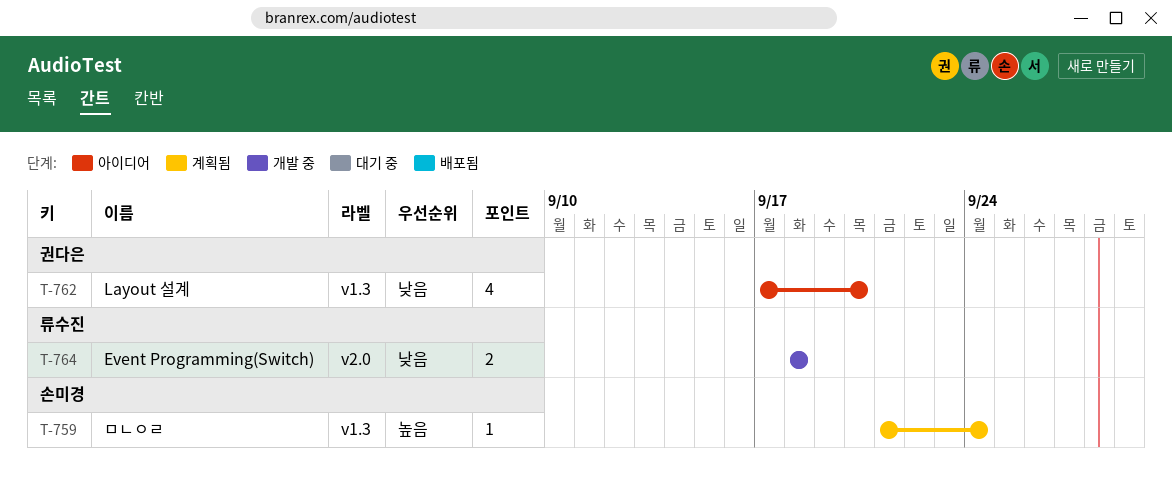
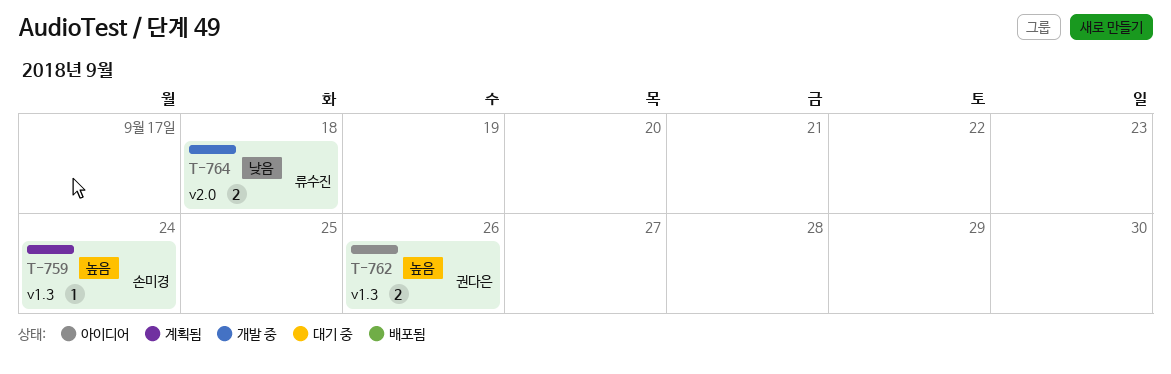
T-762, priority: 낮음 -> 높음
T-762, estimate: 4 -> 2
T-762, due: Sep 20 -> Sep 26

